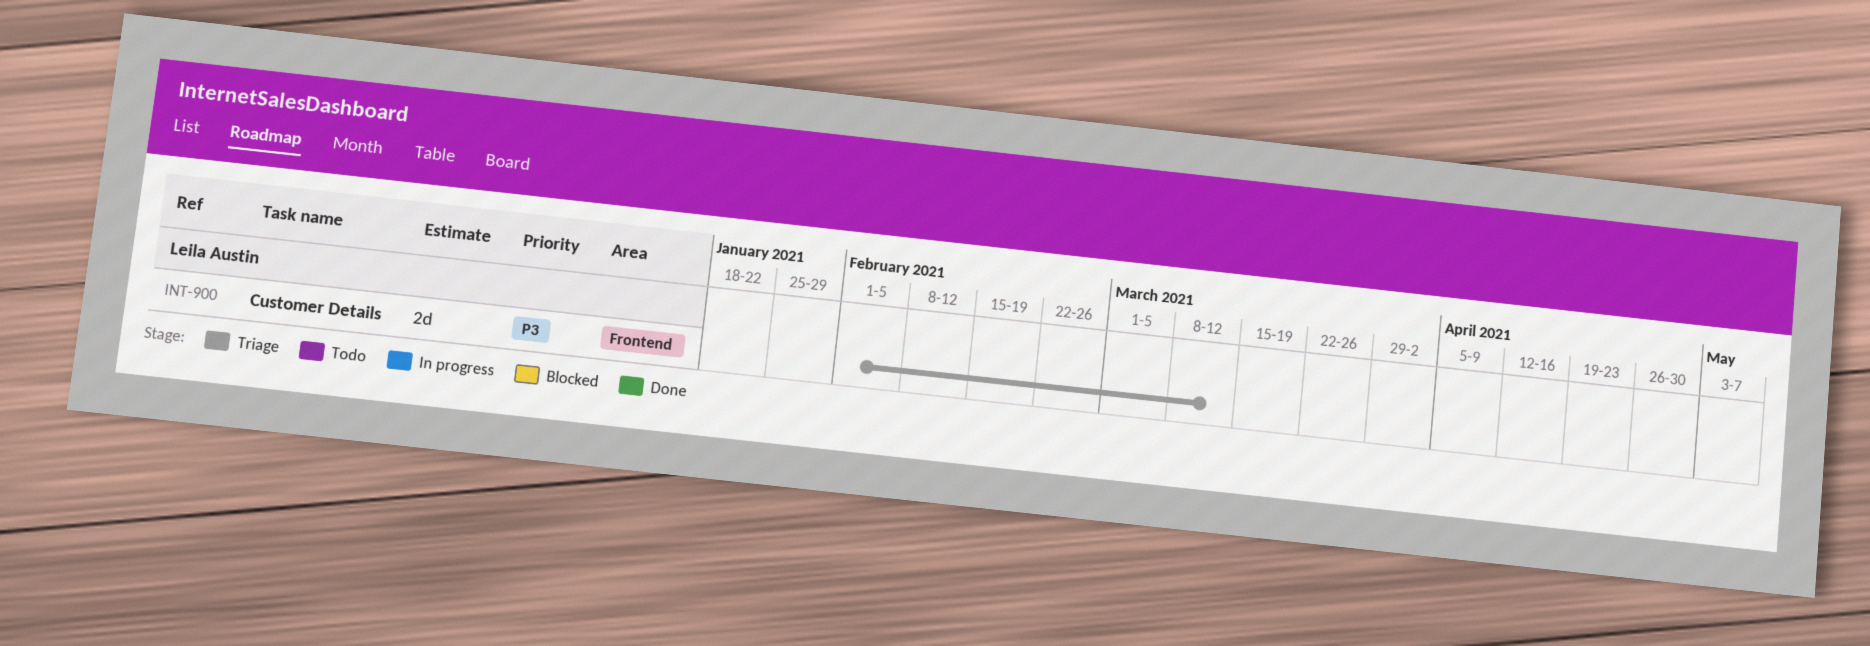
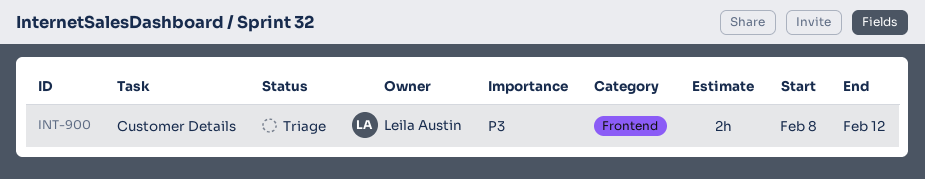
INT-900, estimate: 2d -> 2h
INT-900, start: Feb 1 -> Feb 8
INT-900, due: Mar 12 -> Feb 12

